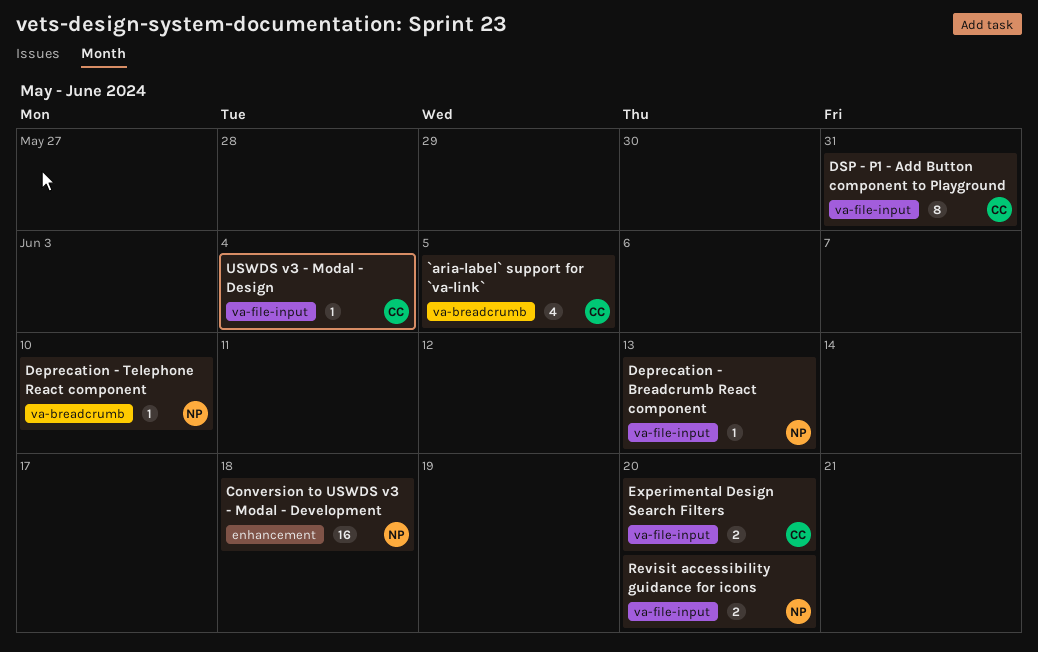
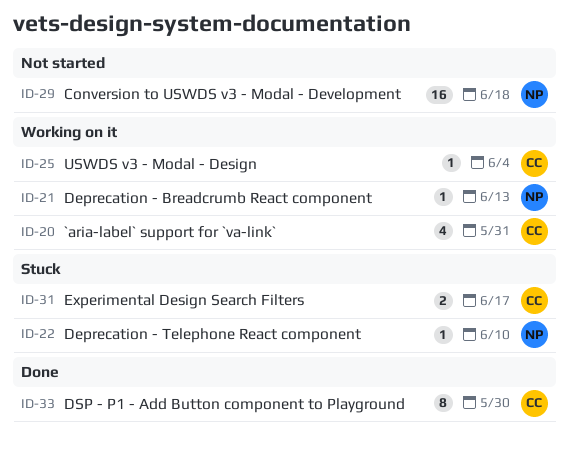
`aria-label` support for `va-link`, due: Jun 5 -> May 31
DSP - P1 - Add Button component to Playground, due: May 31 -> May 30
Experimental Design Search Filters, due: Jun 20 -> Jun 17
Revisit accessibility guidance for icons: present -> none

